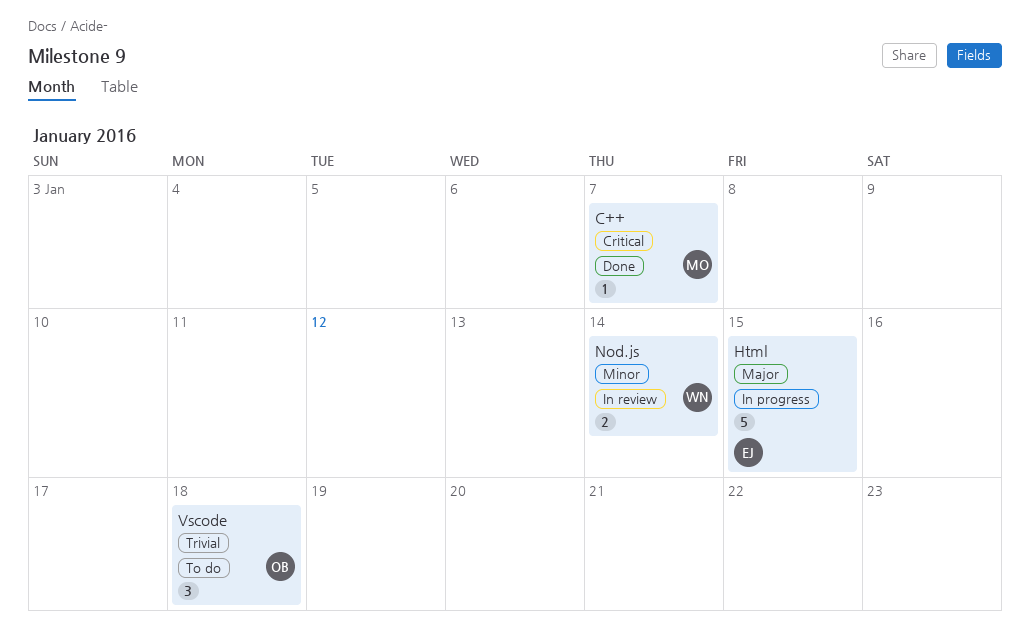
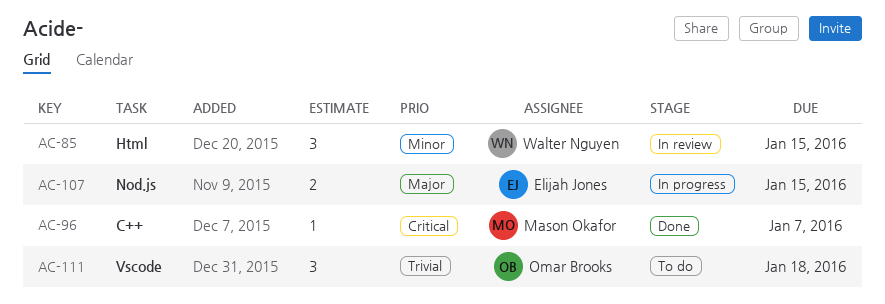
Html, status: In progress -> In review
Html, owner: Elijah Jones -> Walter Nguyen
Html, priority: Major -> Minor
Html, estimate: 5 -> 3
Nod.js, status: In review -> In progress
Nod.js, owner: Walter Nguyen -> Elijah Jones
Nod.js, priority: Minor -> Major
Nod.js, due: Jan 14 -> Jan 15

